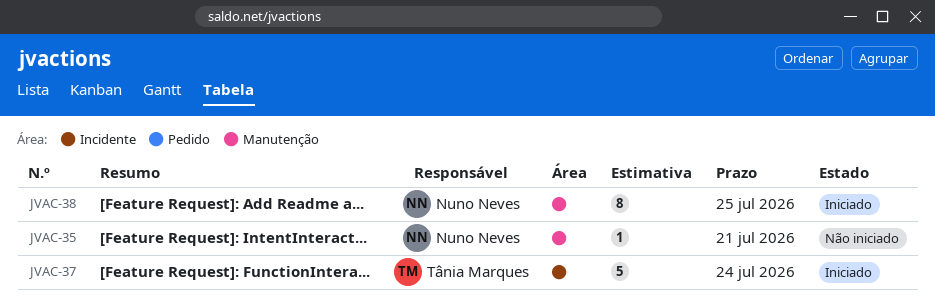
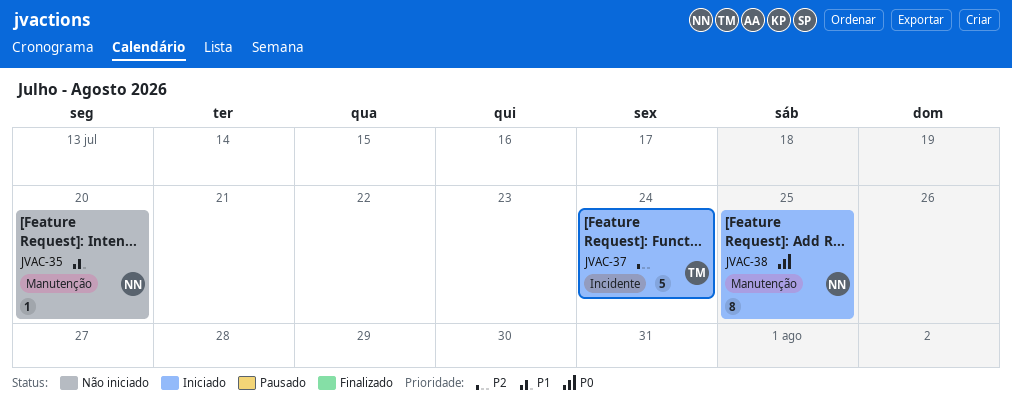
JVAC-35, due: Jul 21 -> Jul 20

